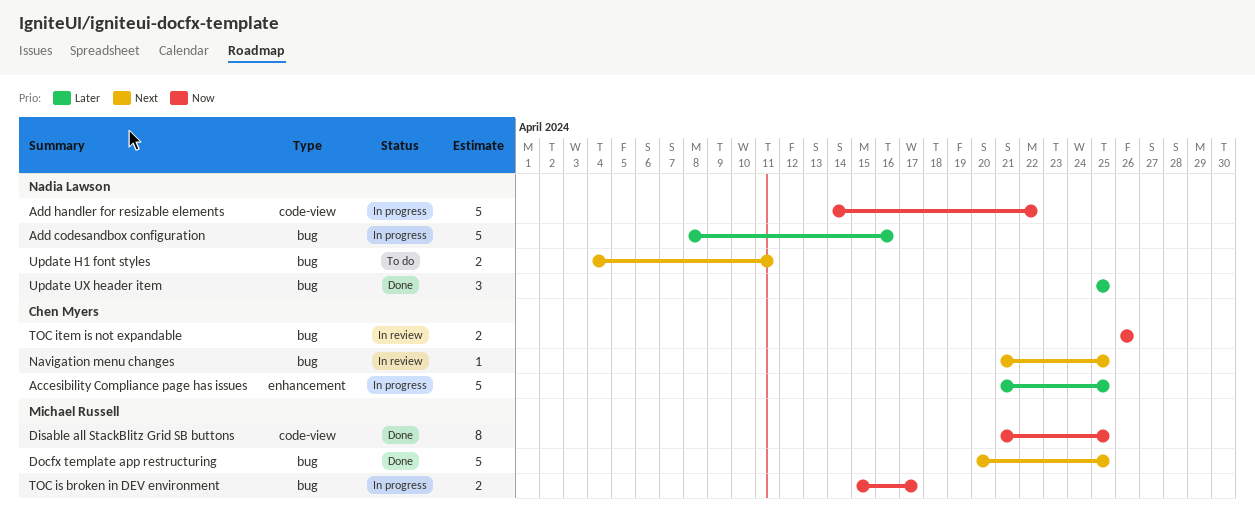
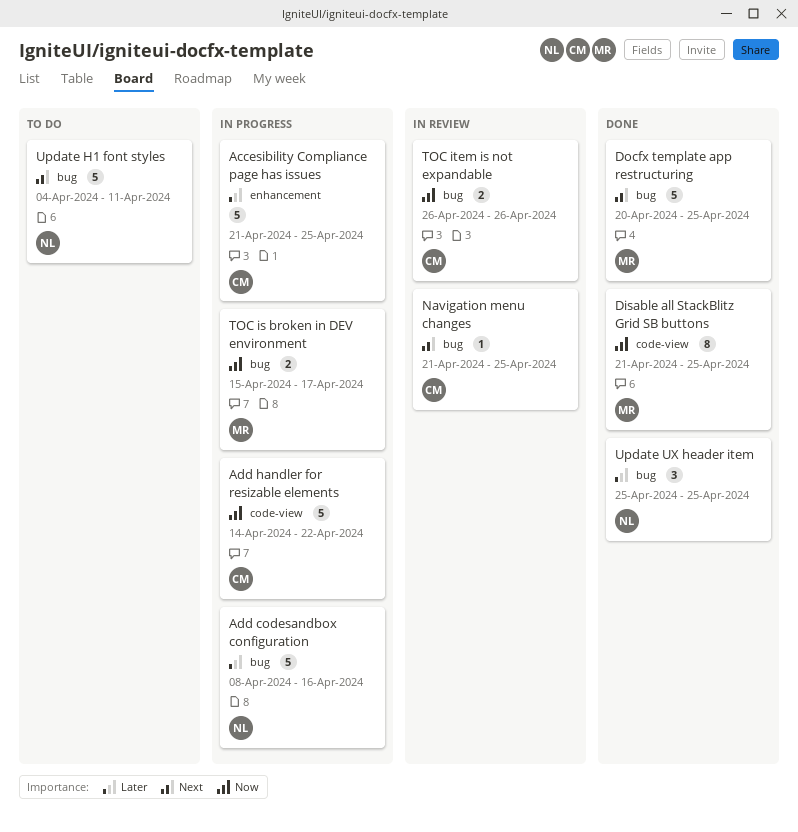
Add handler for resizable elements, owner: Nadia Lawson -> Chen Myers
Update H1 font styles, estimate: 2 -> 5

